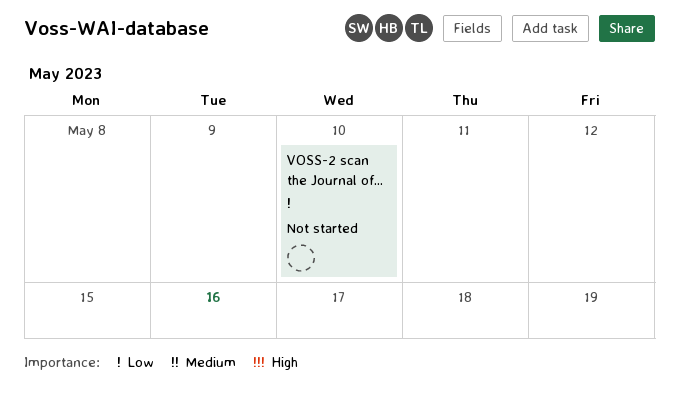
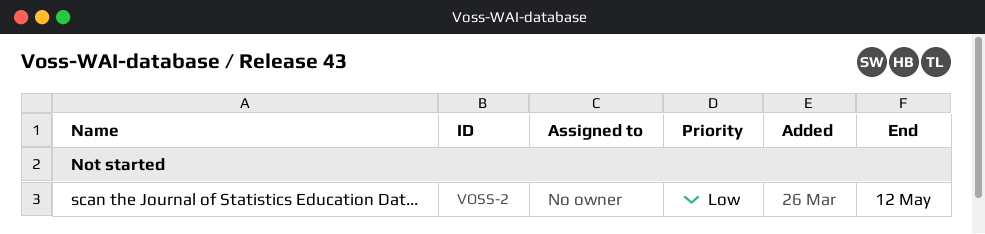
VOSS-2, due: May 10 -> May 12

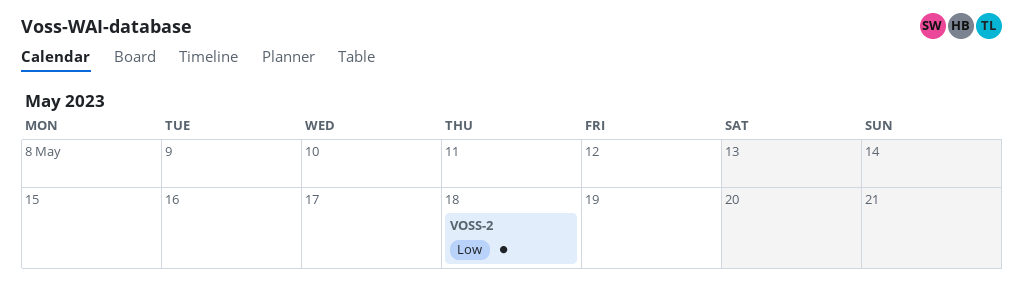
VOSS-2, due: May 12 -> May 18

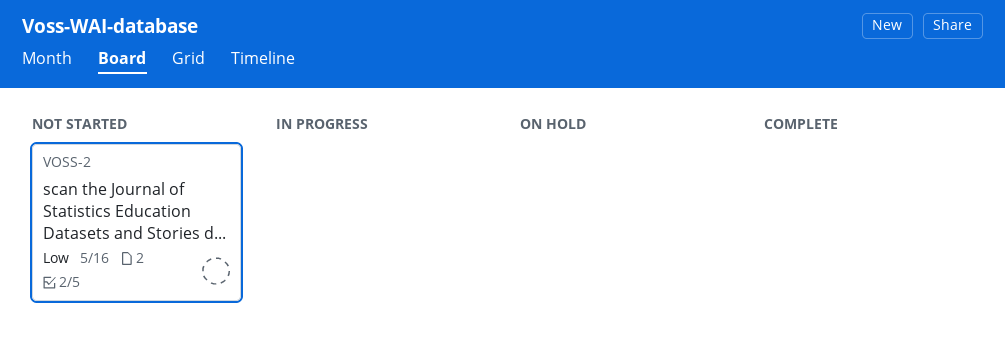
VOSS-2, due: May 18 -> May 16

